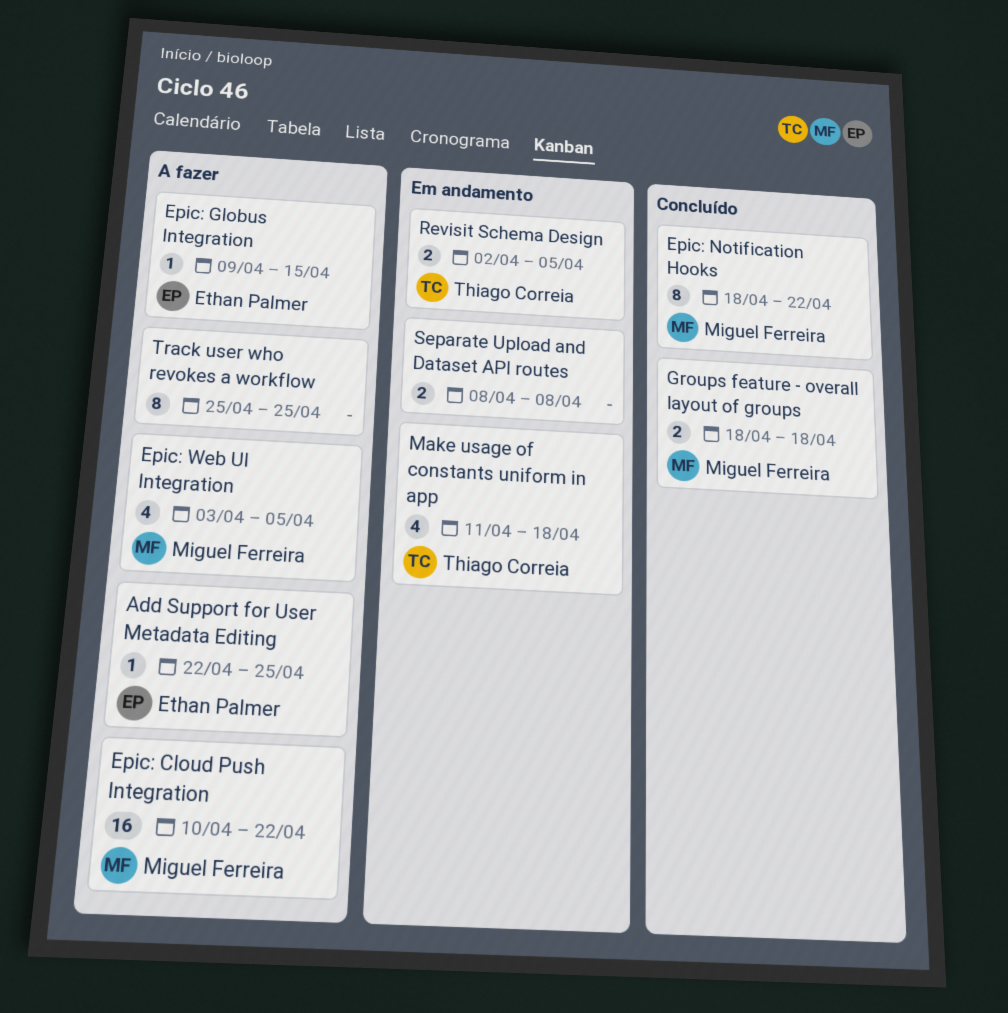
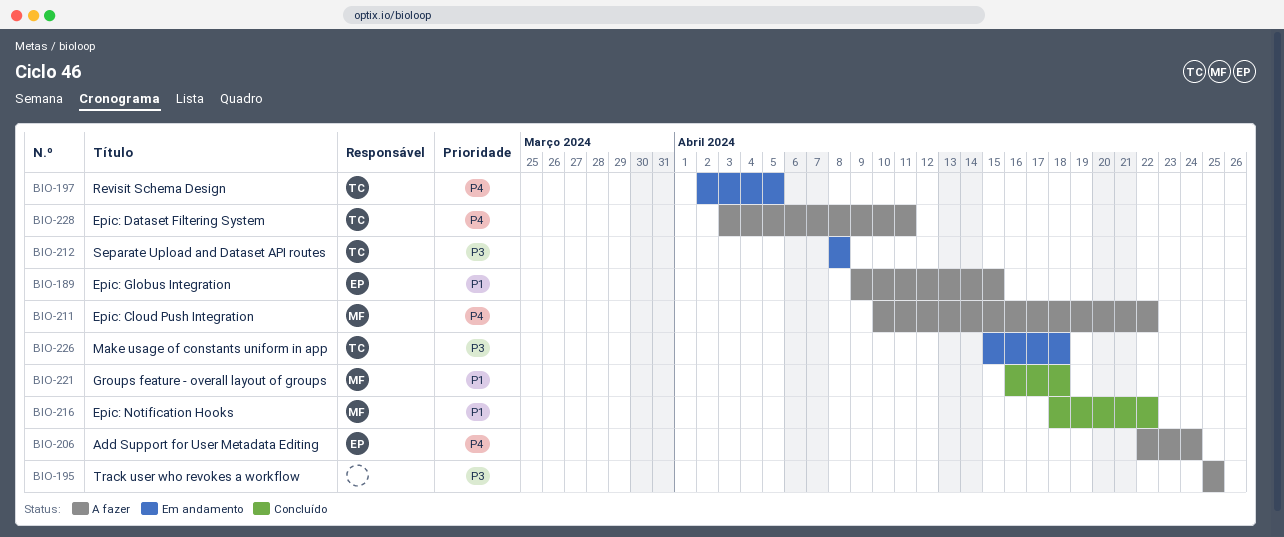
Add Support for User Metadata Editing, due: Apr 25 -> Apr 24
Epic: Dataset Filtering System: none -> present
Epic: Web UI Integration: present -> none
Groups feature - overall layout of groups, start: Apr 18 -> Apr 16
Make usage of constants uniform in app, start: Apr 11 -> Apr 15
Separate Upload and Dataset API routes, owner: none -> Thiago Correia

